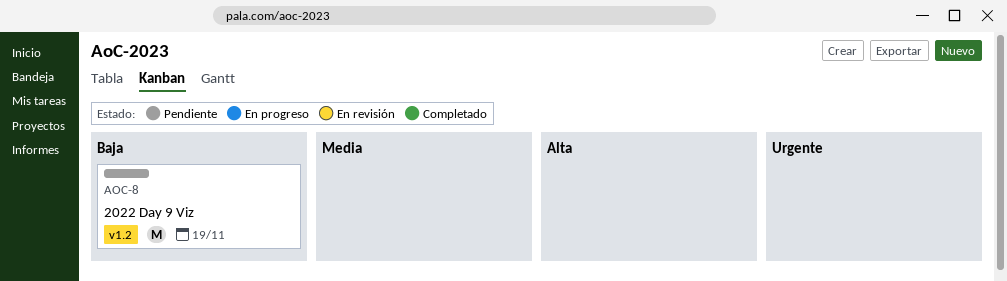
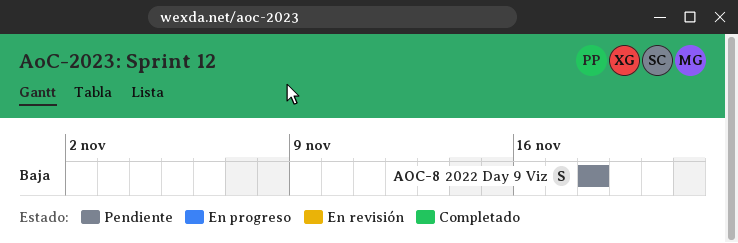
AOC-8, estimate: M -> S
AOC-8, due: Nov 19 -> Nov 18

